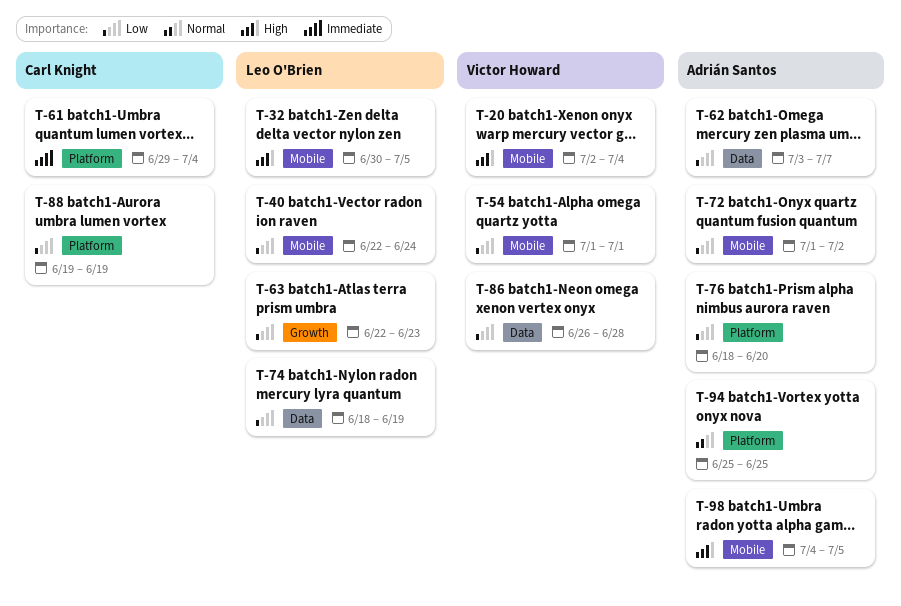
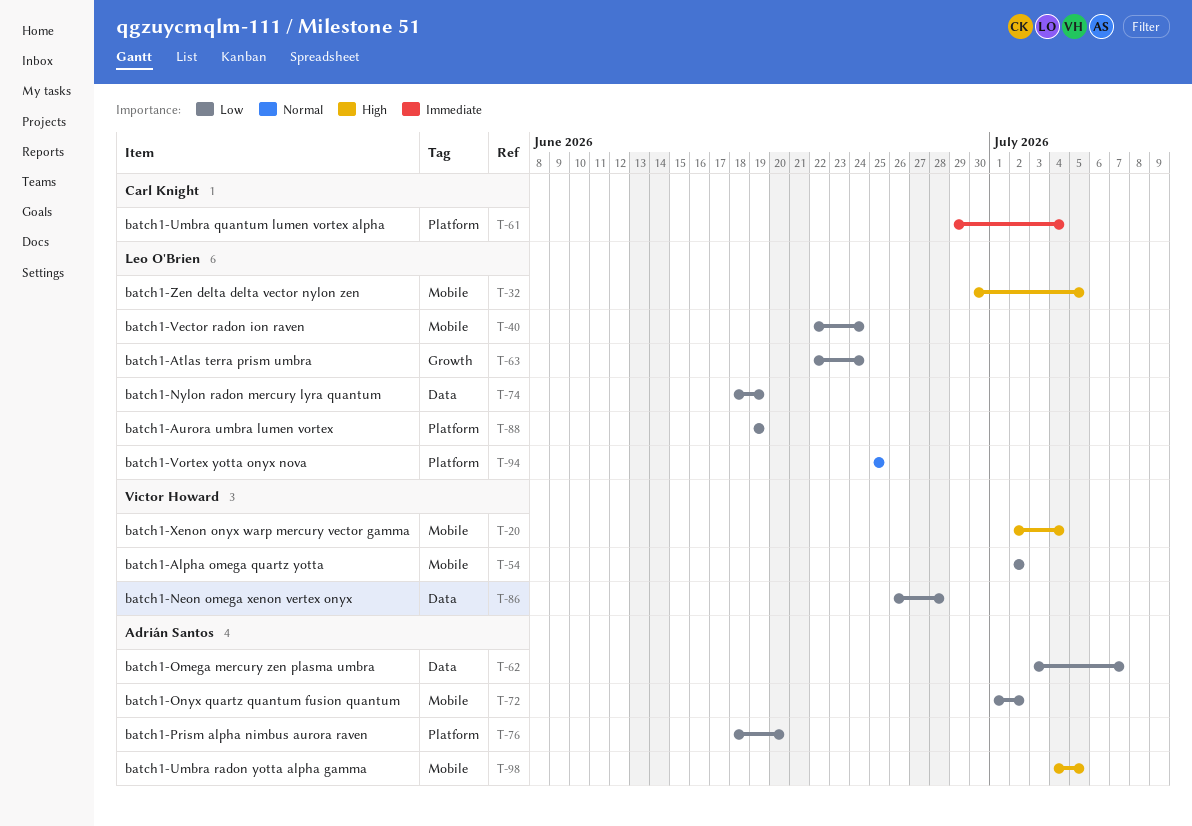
T-54, start: Jul 1 -> Jul 2
T-54, due: Jul 1 -> Jul 2
T-63, due: Jun 23 -> Jun 24
T-88, owner: Carl Knight -> Leo O'Brien
T-94, owner: Adrián Santos -> Leo O'Brien

